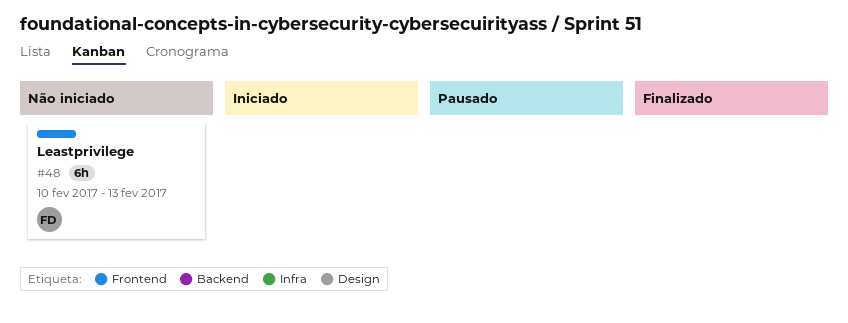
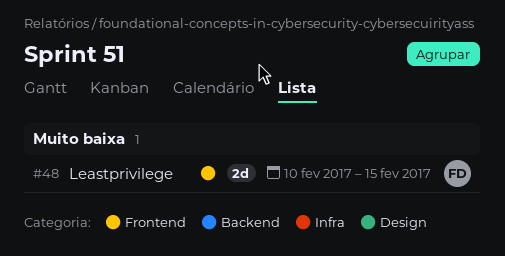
#48, estimate: 6h -> 2d
#48, due: Feb 13 -> Feb 15

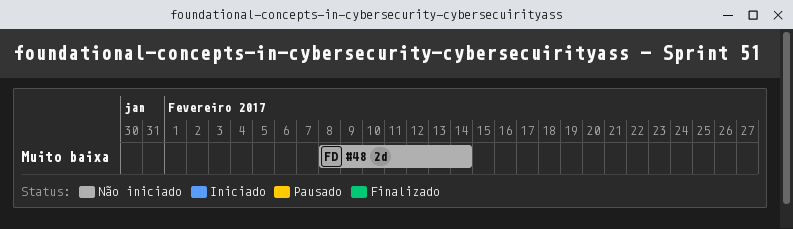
#48, start: Feb 10 -> Feb 8
#48, due: Feb 15 -> Feb 14

